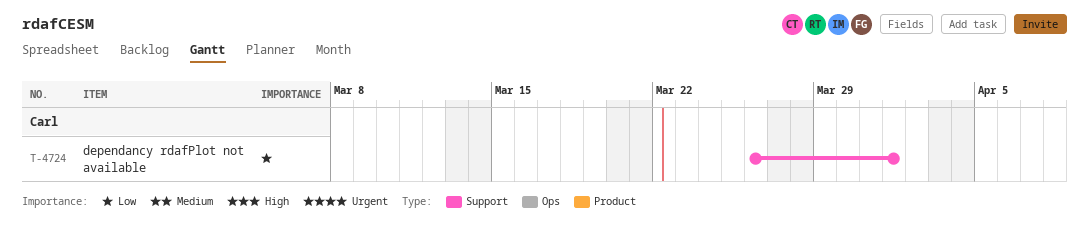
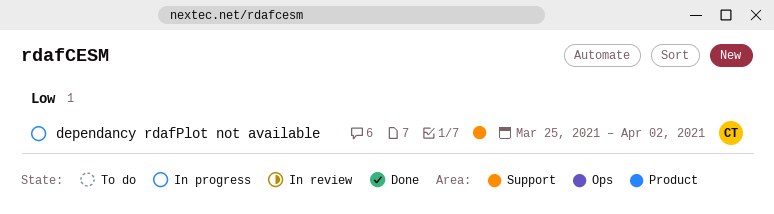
dependancy rdafPlot not available, start: Mar 26 -> Mar 25
dependancy rdafPlot not available, due: Apr 1 -> Apr 2

